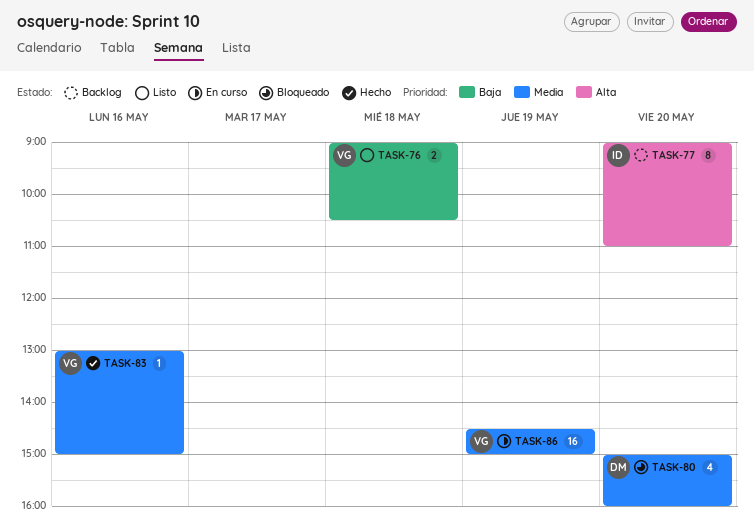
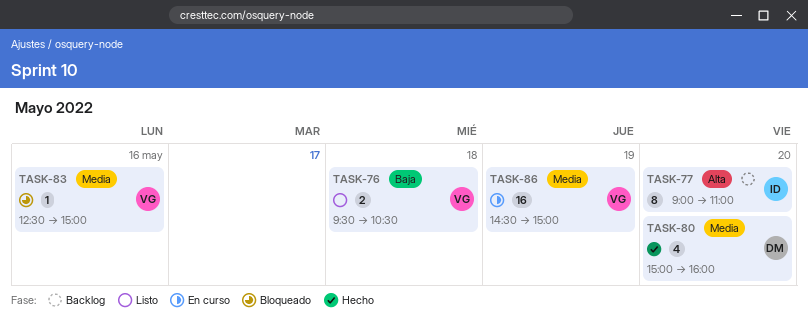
TASK-76, begins: 09:00 -> 09:30
TASK-80, status: Bloqueado -> Hecho
TASK-83, status: Hecho -> Bloqueado
TASK-83, begins: 13:00 -> 12:30

